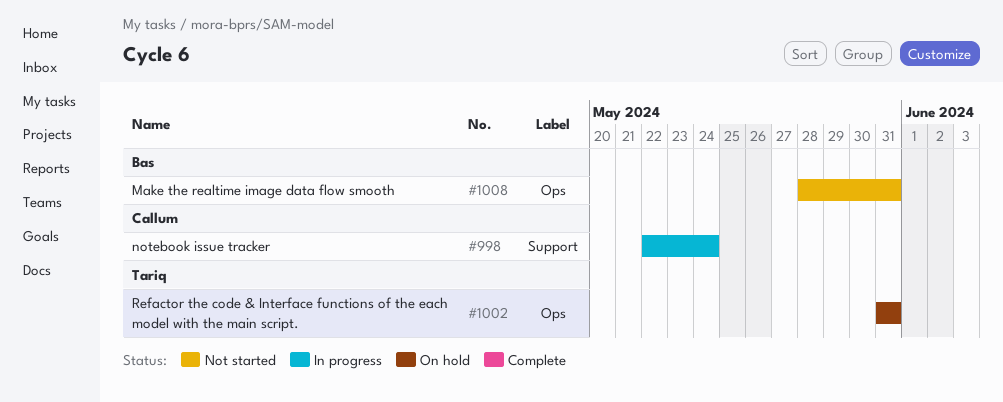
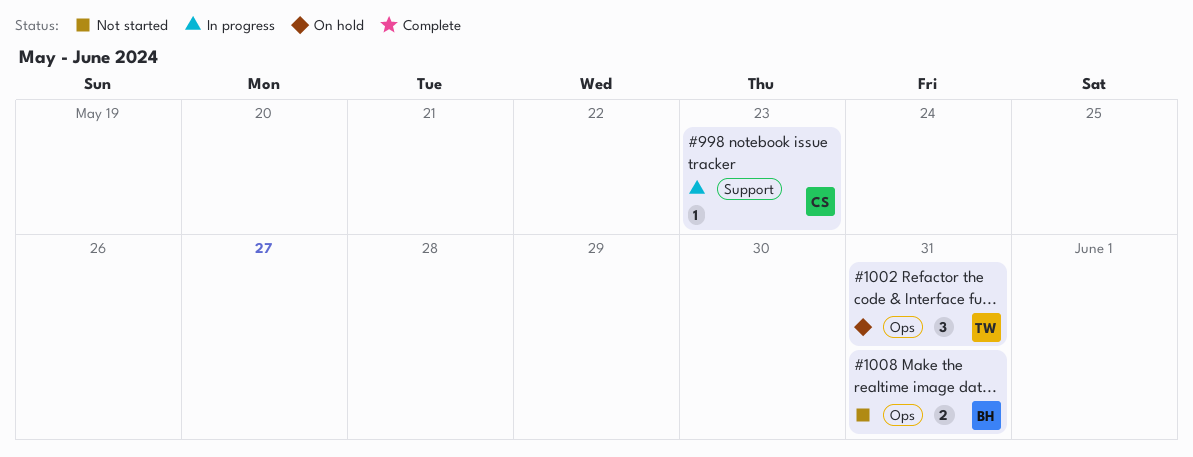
#998, due: May 24 -> May 23

